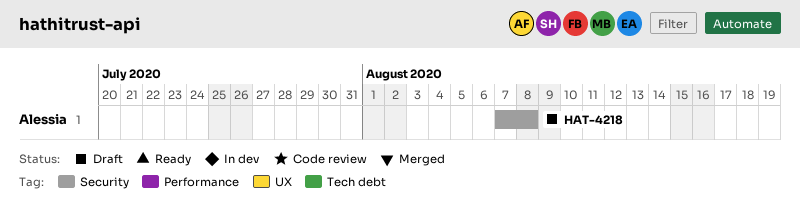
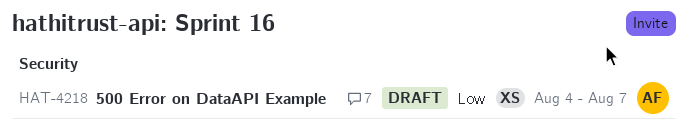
HAT-4218, start: Aug 7 -> Aug 4
HAT-4218, due: Aug 8 -> Aug 7

